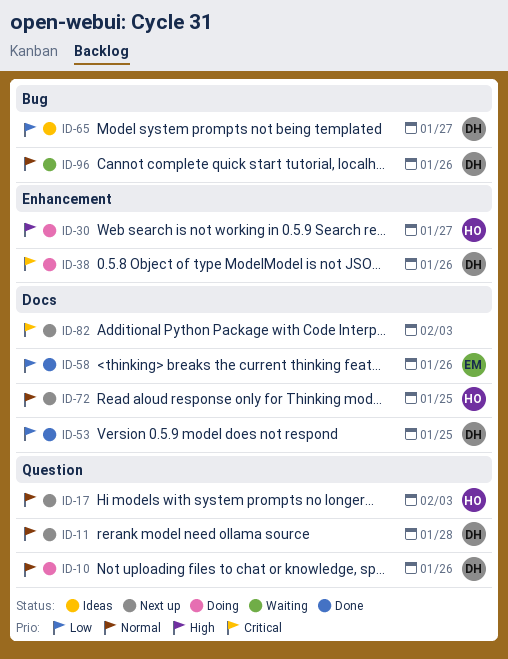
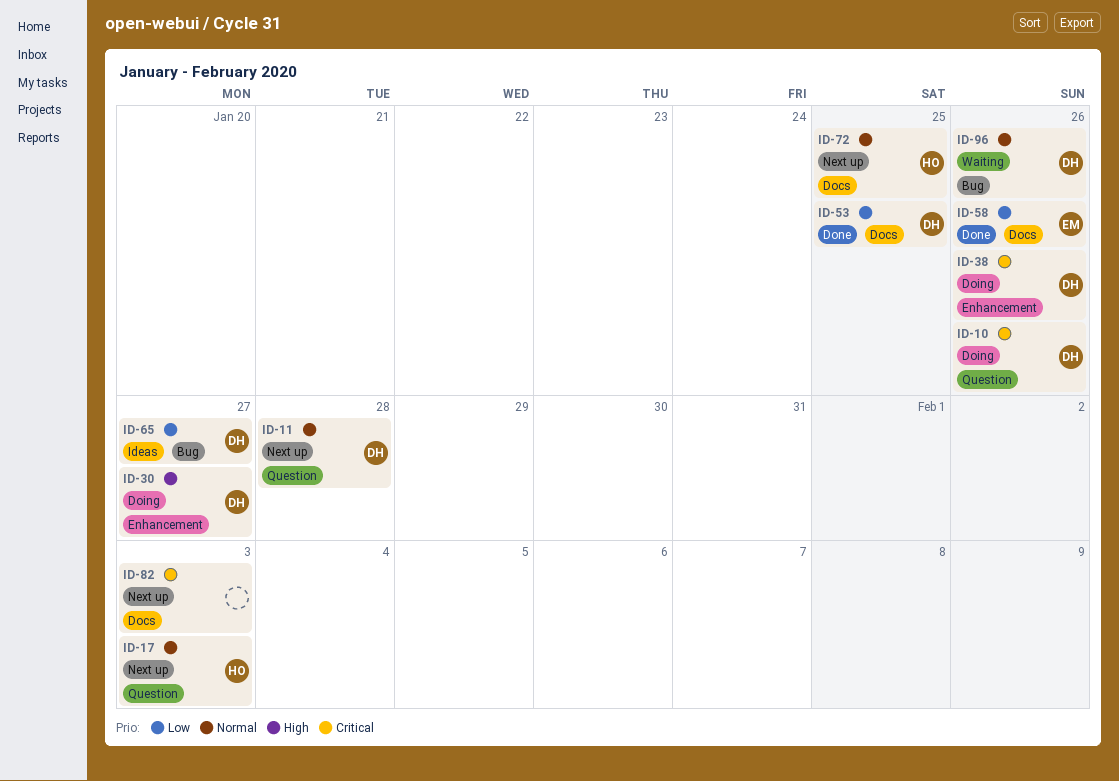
ID-10, priority: Normal -> Critical
ID-30, owner: HO -> DH

